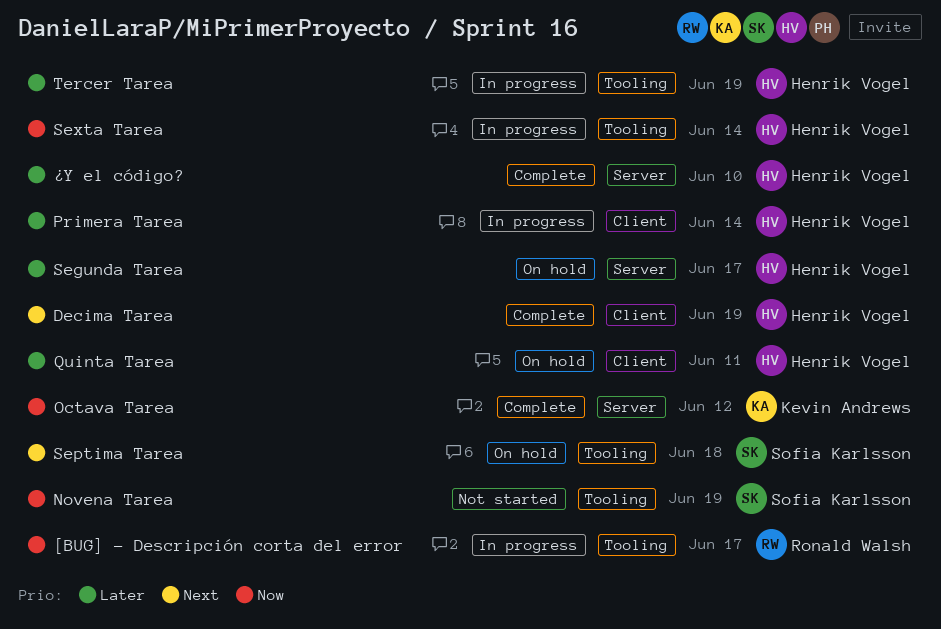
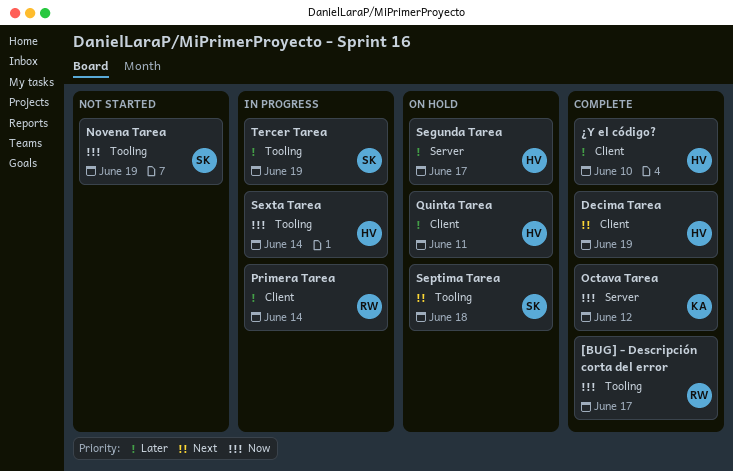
[BUG] - Descripción corta del error, status: In progress -> Complete
Primera Tarea, owner: Henrik Vogel -> Ronald Walsh
Tercer Tarea, owner: Henrik Vogel -> Sofia Karlsson
¿Y el código?, label: Server -> Client

